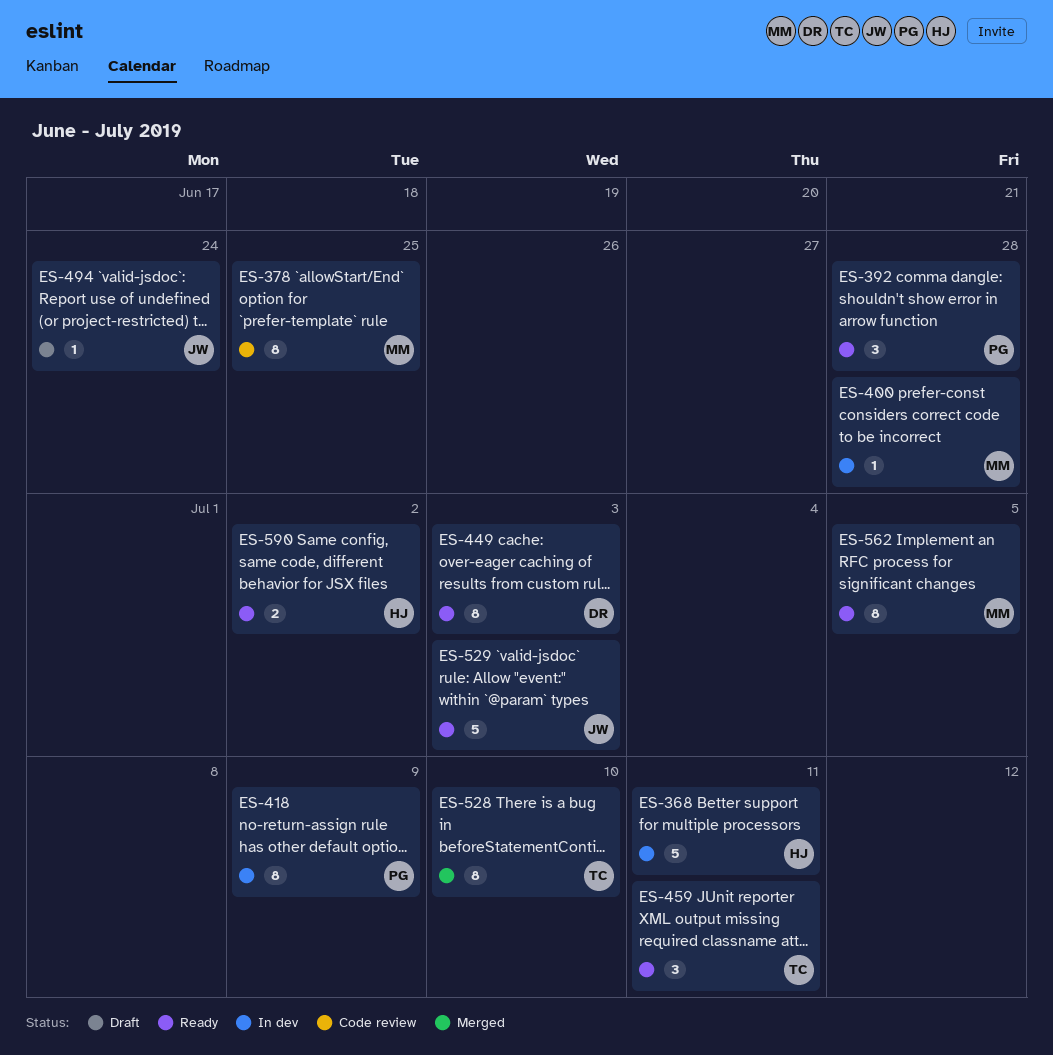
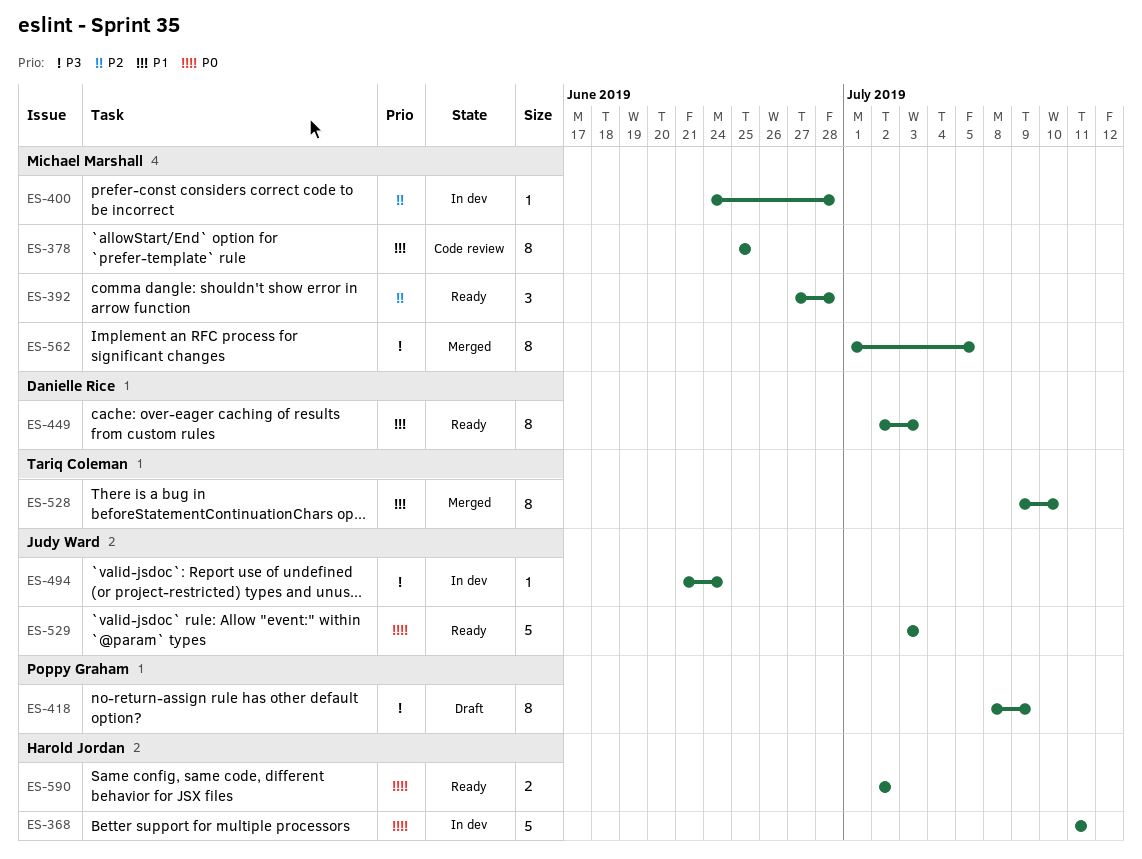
ES-392, owner: Poppy Graham -> Michael Marshall
ES-418, status: In dev -> Draft
ES-459: present -> none
ES-494, status: Draft -> In dev
ES-562, status: Ready -> Merged

